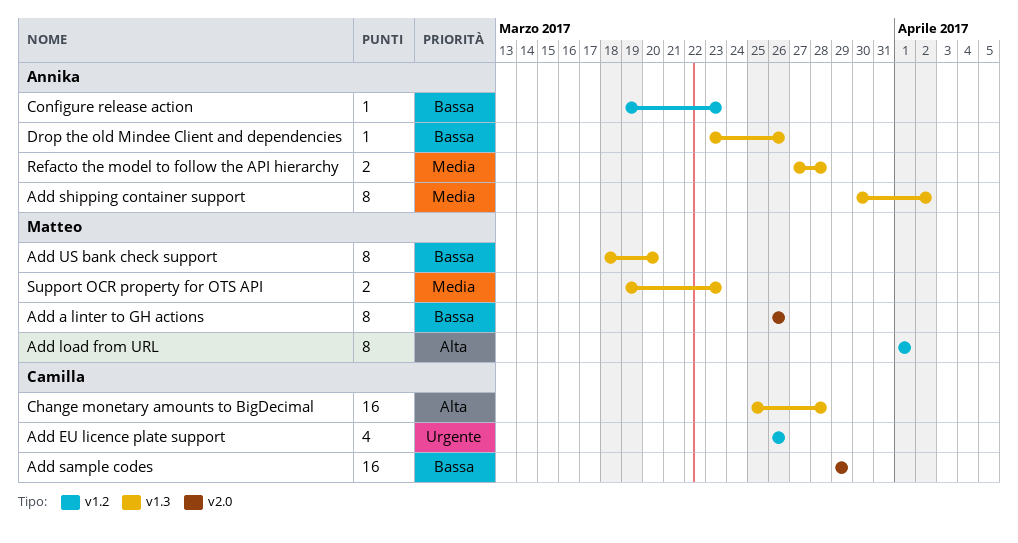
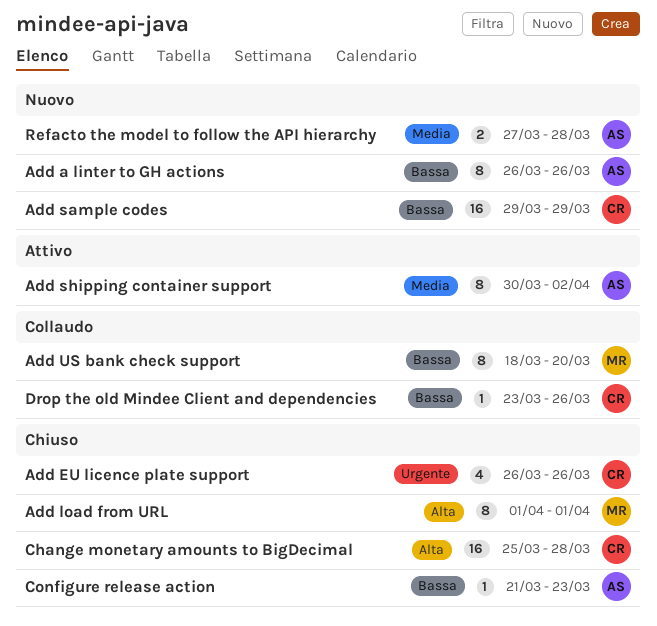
Add a linter to GH actions, owner: Matteo -> Annika
Configure release action, start: Mar 19 -> Mar 21
Drop the old Mindee Client and dependencies, owner: Annika -> Camilla
Support OCR property for OTS API: present -> none

